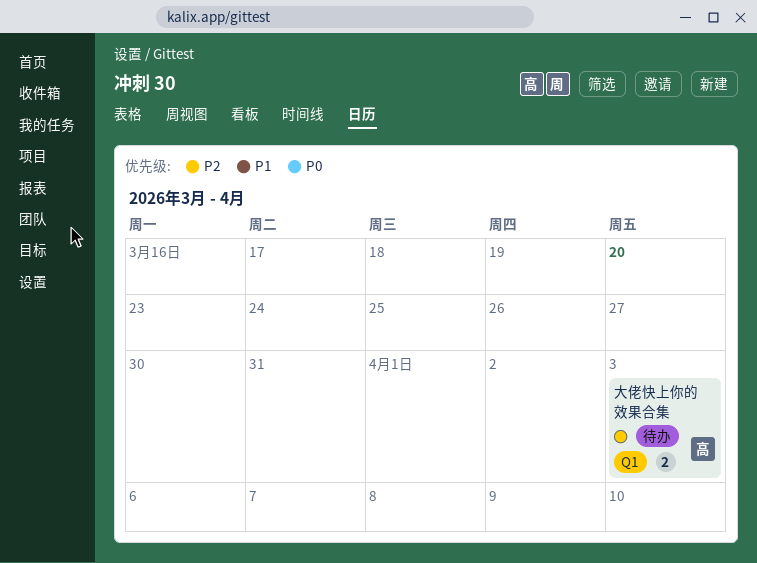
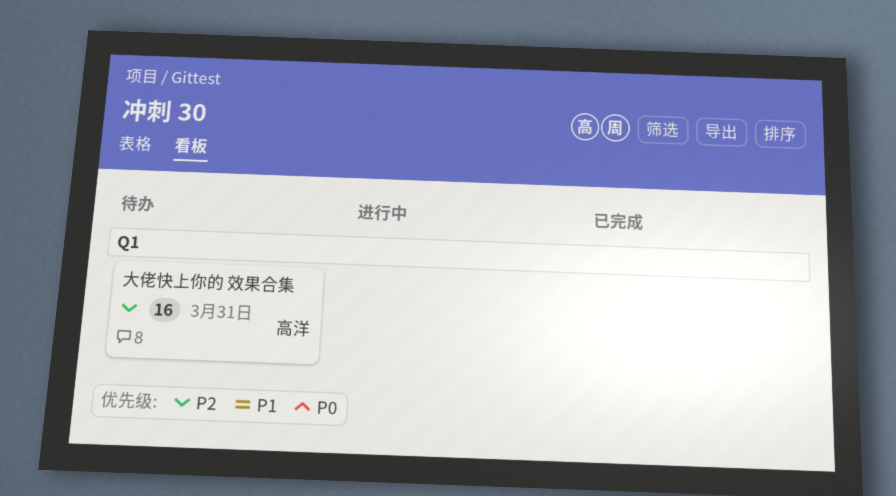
大佬快上你的 效果合集, estimate: 2 -> 16
大佬快上你的 效果合集, due: Apr 3 -> Mar 31

